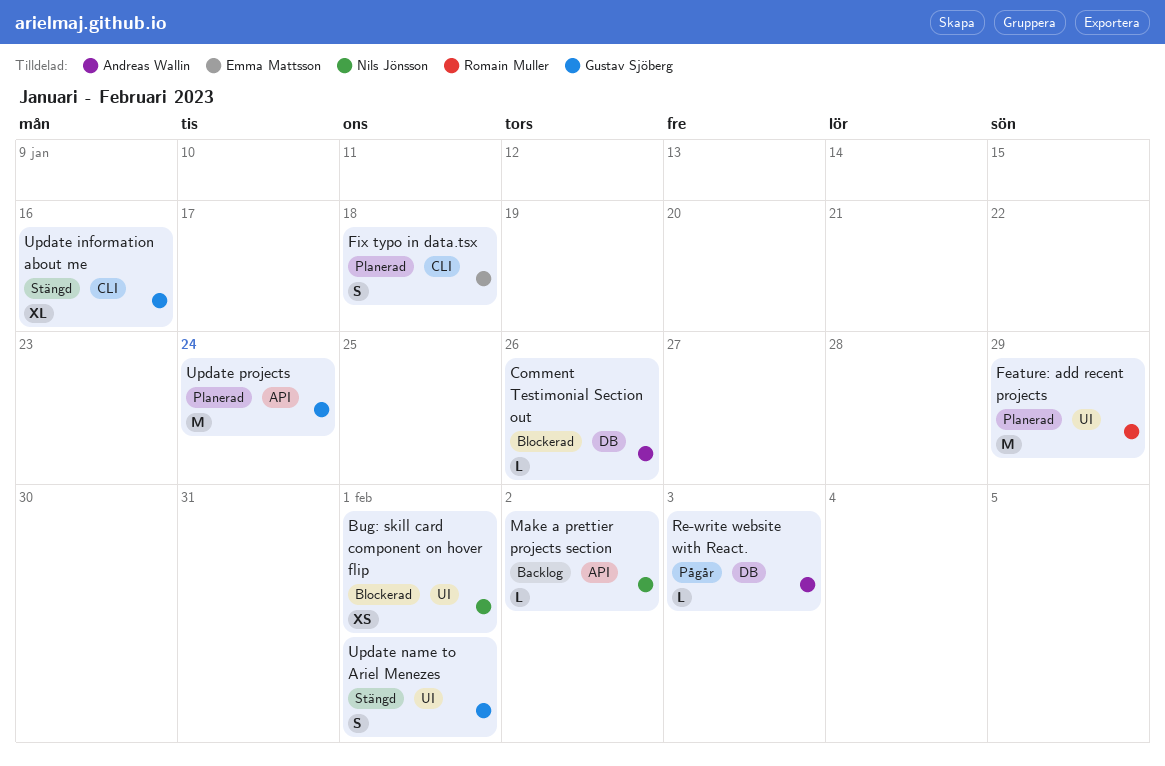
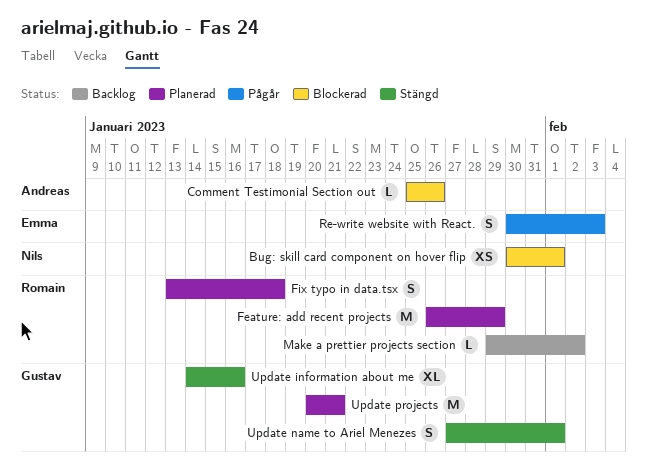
Fix typo in data.tsx, owner: Emma Mattsson -> Romain Muller
Make a prettier projects section, owner: Nils Jönsson -> Romain Muller
Re-write website with React., owner: Andreas Wallin -> Emma Mattsson
Re-write website with React., estimate: L -> S
Update projects, due: Jan 24 -> Jan 21

